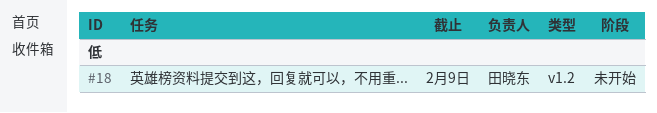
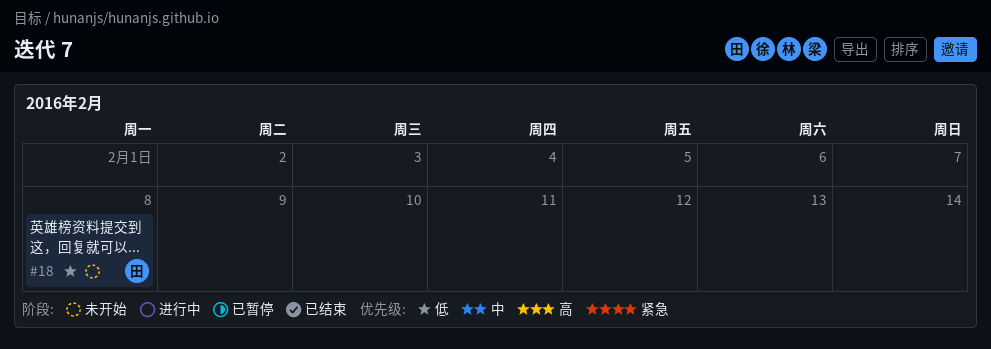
#18, due: Feb 9 -> Feb 8

